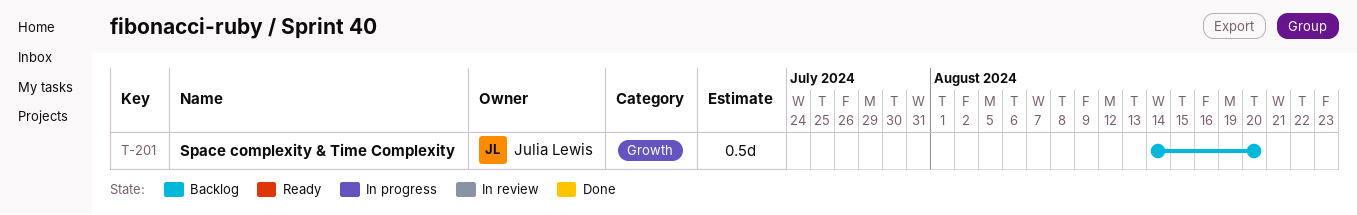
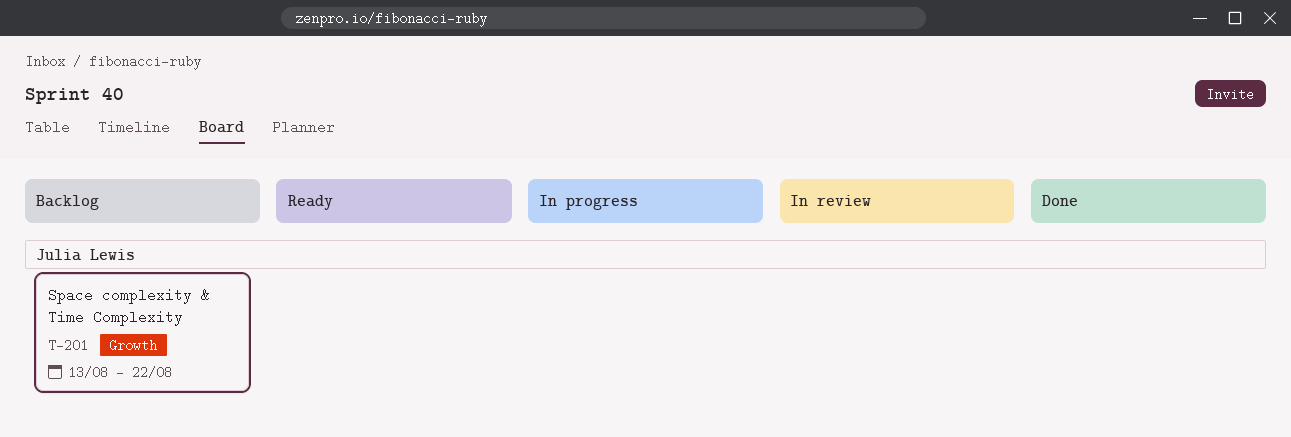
T-201, start: Aug 14 -> Aug 13
T-201, due: Aug 20 -> Aug 22

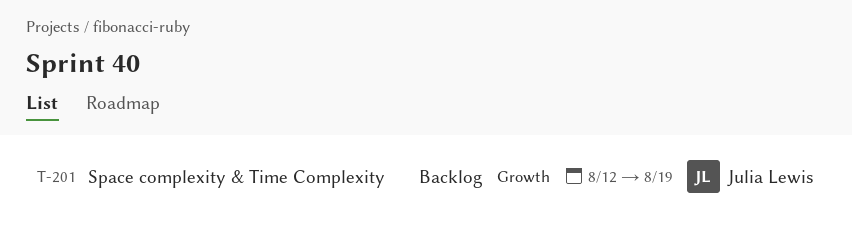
T-201, start: Aug 13 -> Aug 12
T-201, due: Aug 22 -> Aug 19

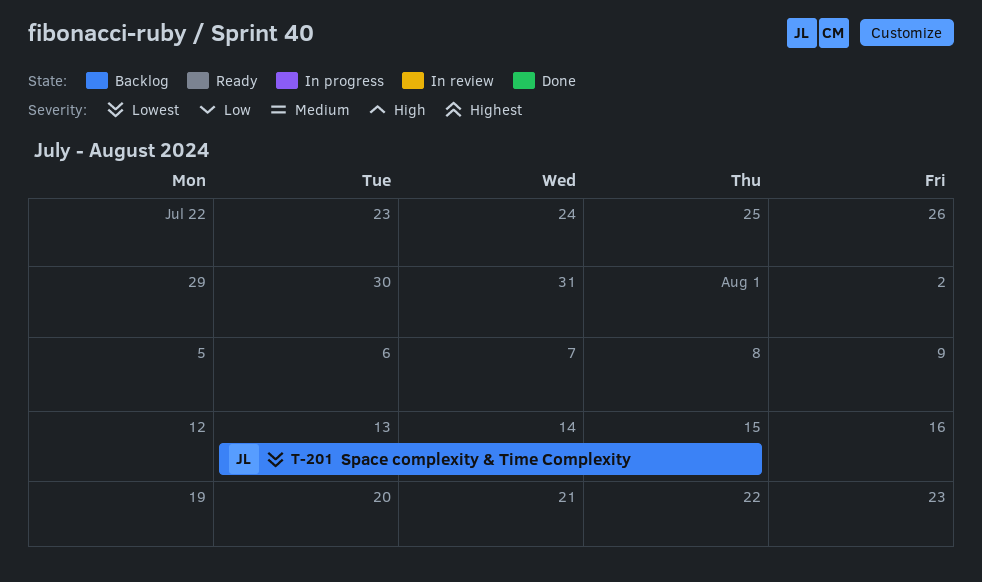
T-201, start: Aug 12 -> Aug 13
T-201, due: Aug 19 -> Aug 15

